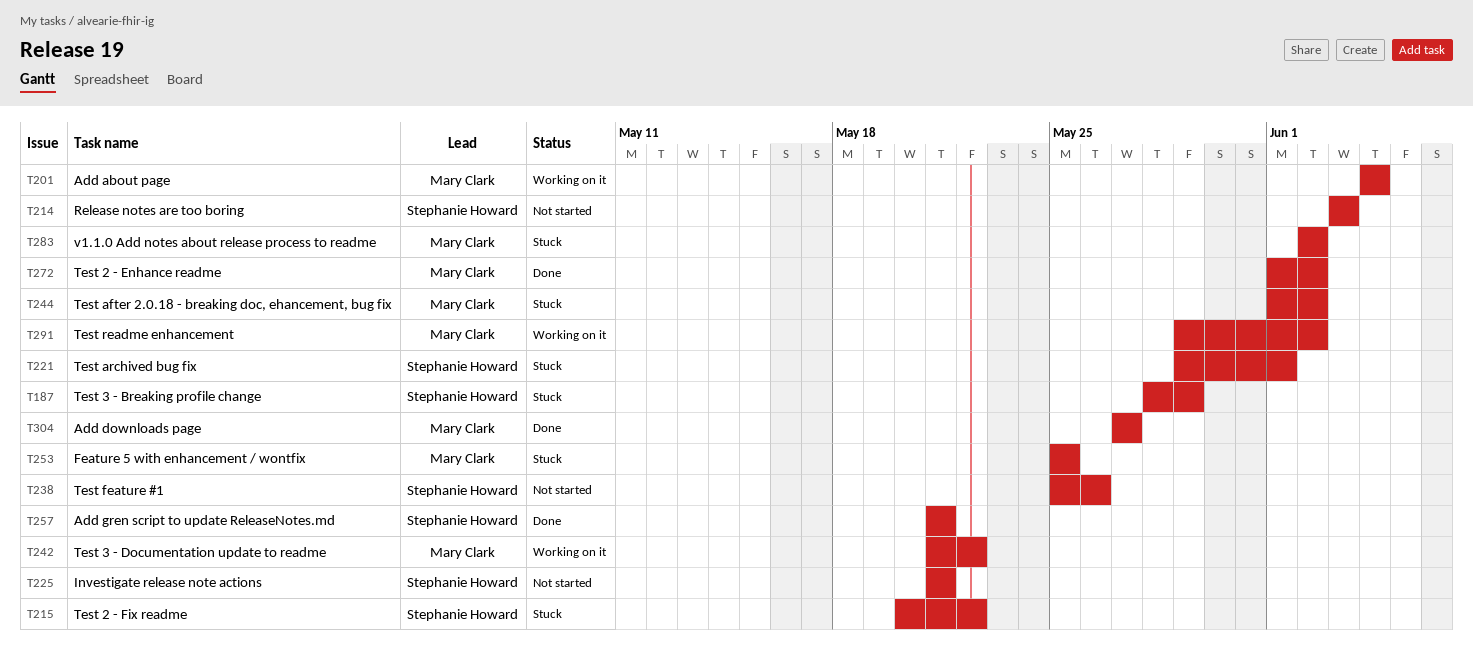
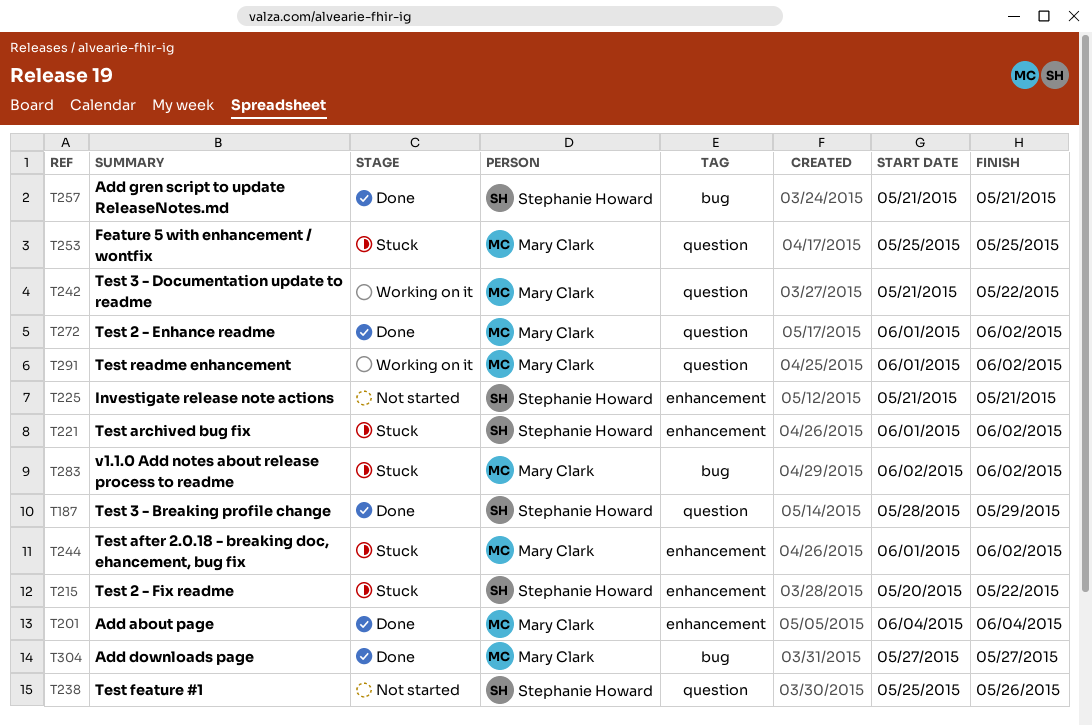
T187, status: Stuck -> Done
T201, status: Working on it -> Done
T214: present -> none
T221, start: May 29 -> Jun 1
T221, due: Jun 1 -> Jun 2
T291, start: May 29 -> Jun 1

